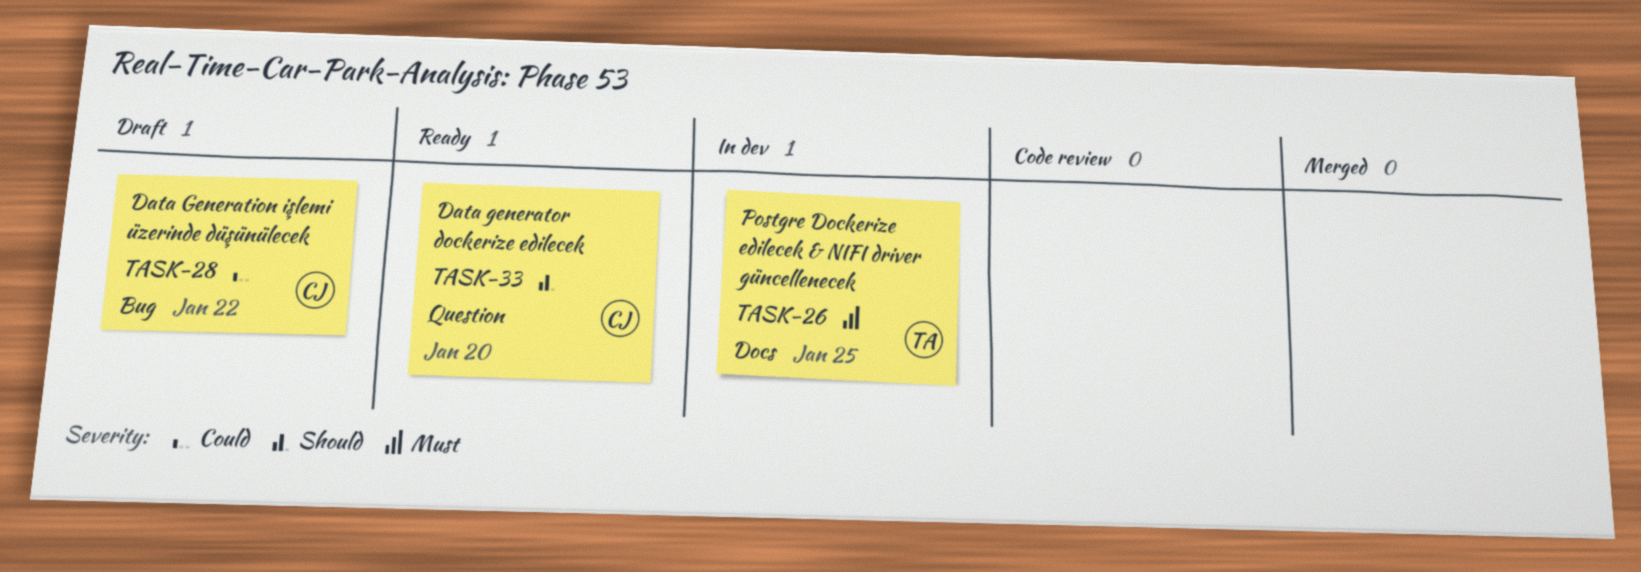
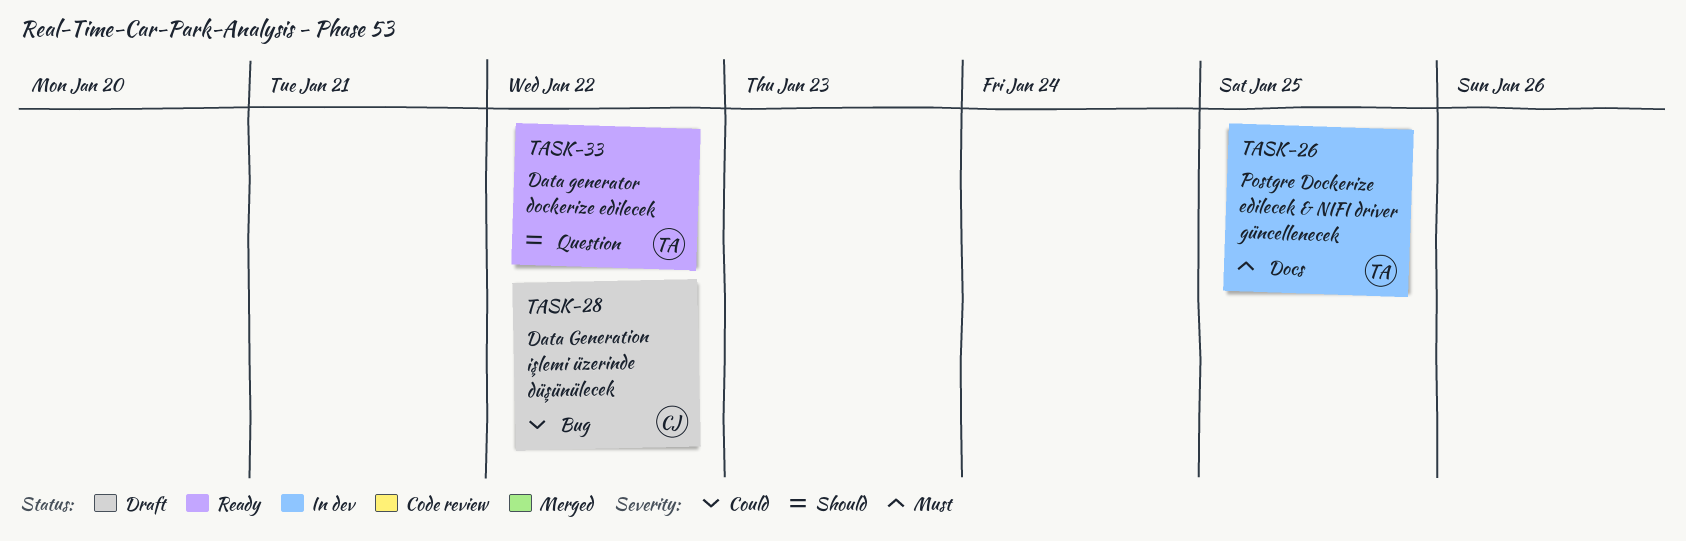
TASK-33, owner: CJ -> TA
TASK-33, due: Jan 20 -> Jan 22

